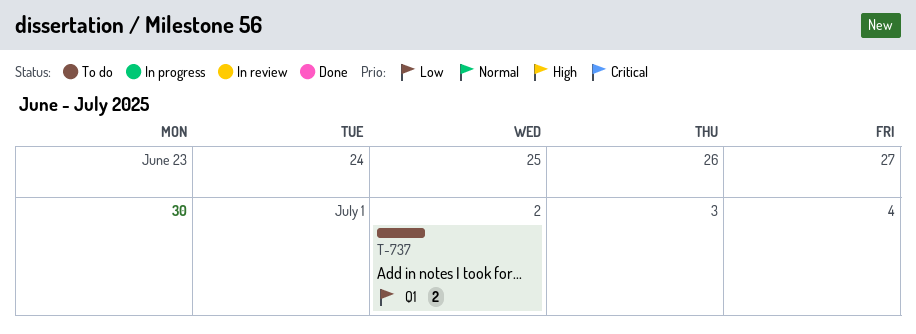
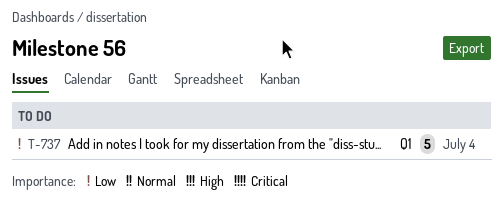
T-737, estimate: 2 -> 5
T-737, due: Jul 2 -> Jul 4

